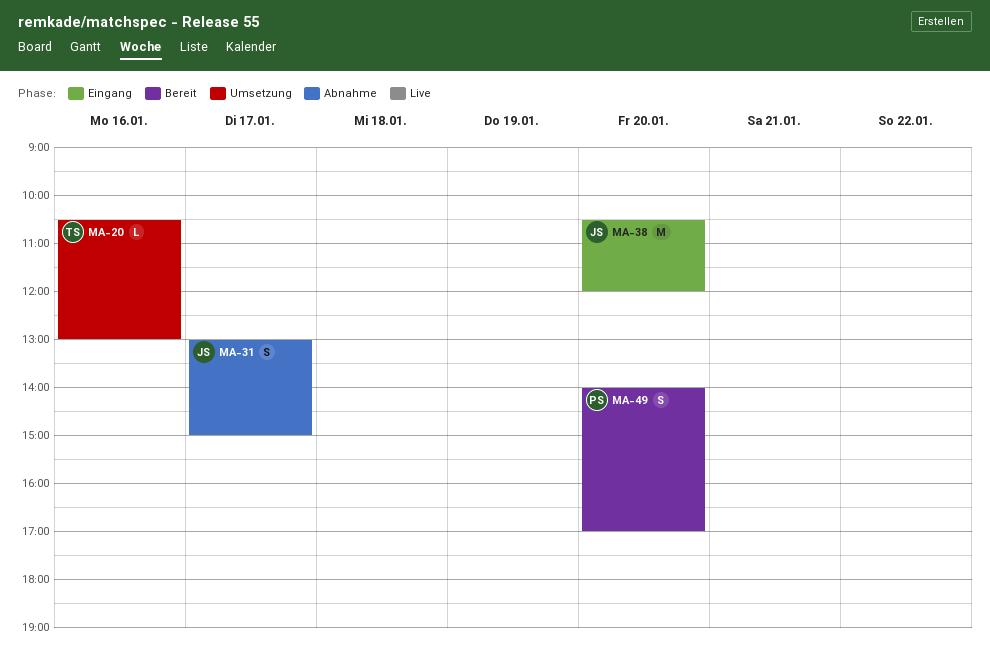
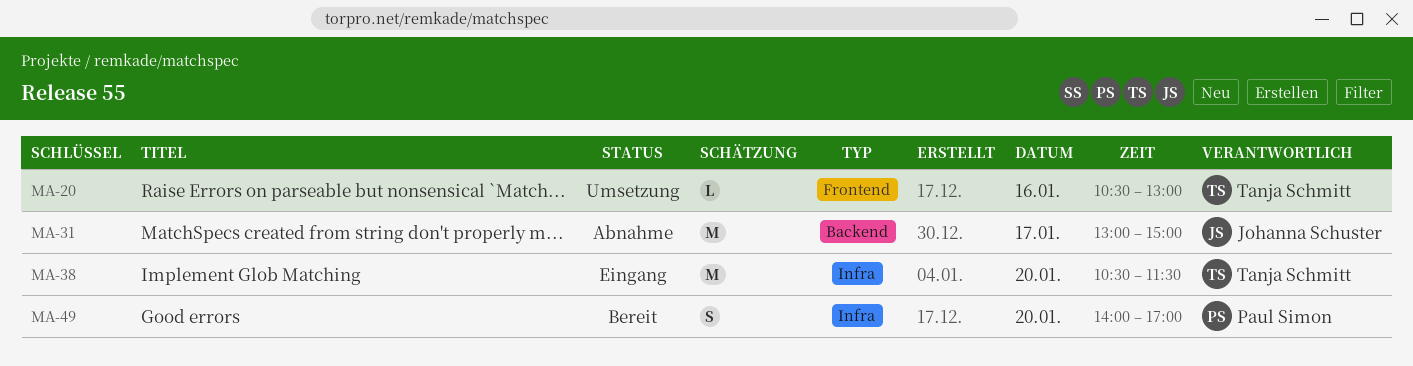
MA-31, estimate: S -> M
MA-38, owner: Johanna Schuster -> Tanja Schmitt
MA-38, ends: 12:00 -> 11:30

